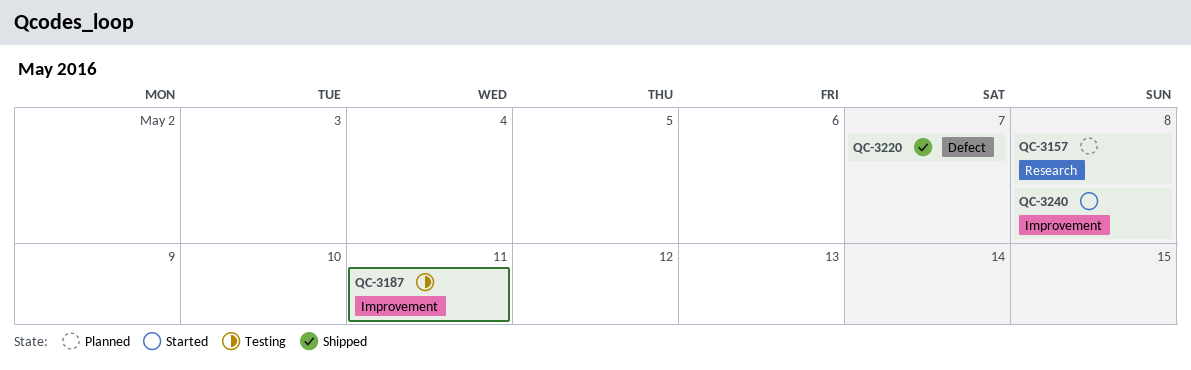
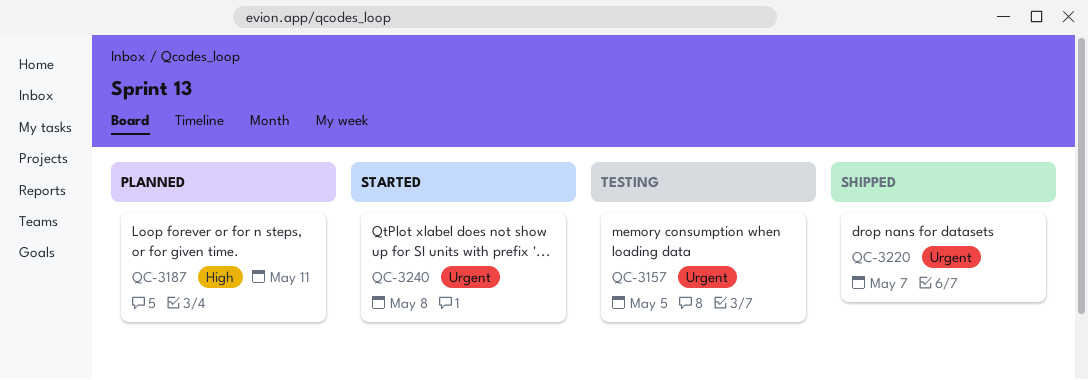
QC-3157, status: Planned -> Testing
QC-3157, due: May 8 -> May 5
QC-3187, status: Testing -> Planned

